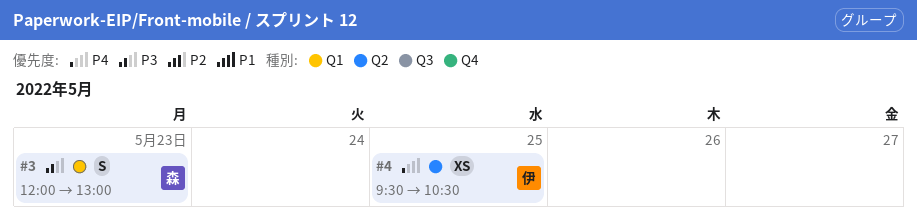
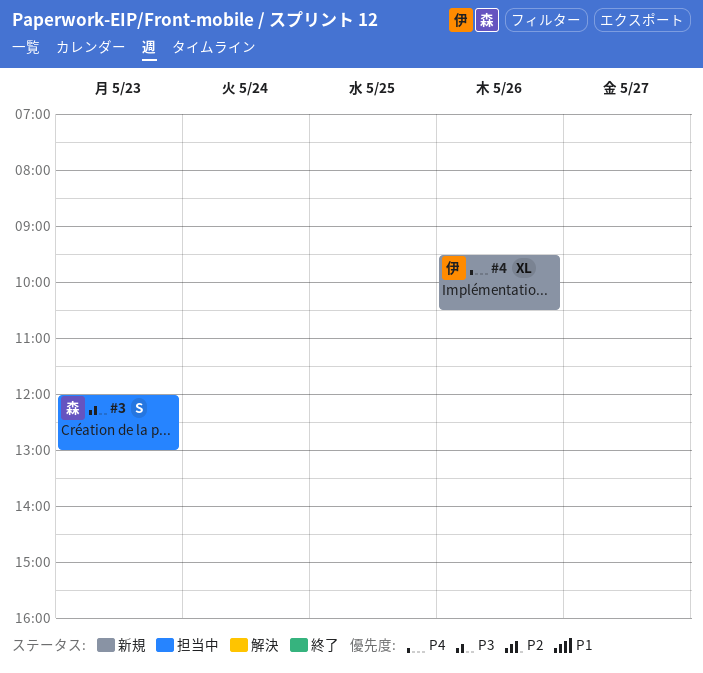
#4, estimate: XS -> XL
#4, day: May 25 -> May 26

